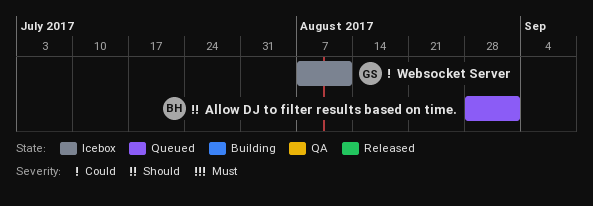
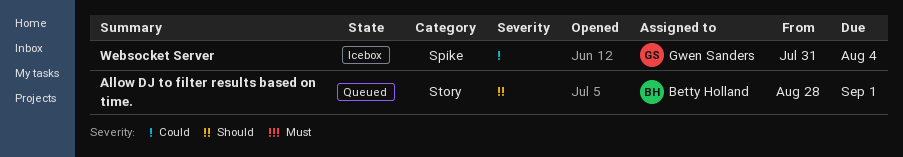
Websocket Server, start: Aug 7 -> Jul 31
Websocket Server, due: Aug 11 -> Aug 4

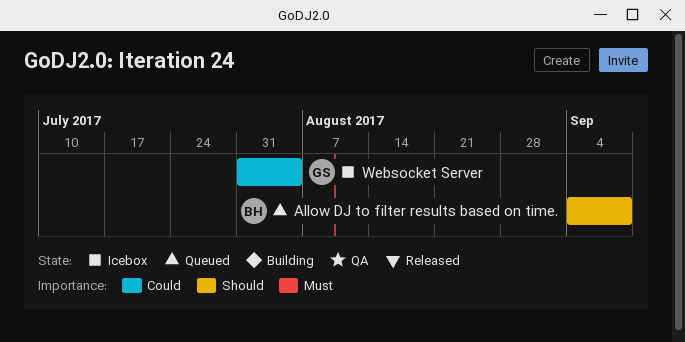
Allow DJ to filter results based on time., start: Aug 28 -> Sep 4
Allow DJ to filter results based on time., due: Sep 1 -> Sep 8

